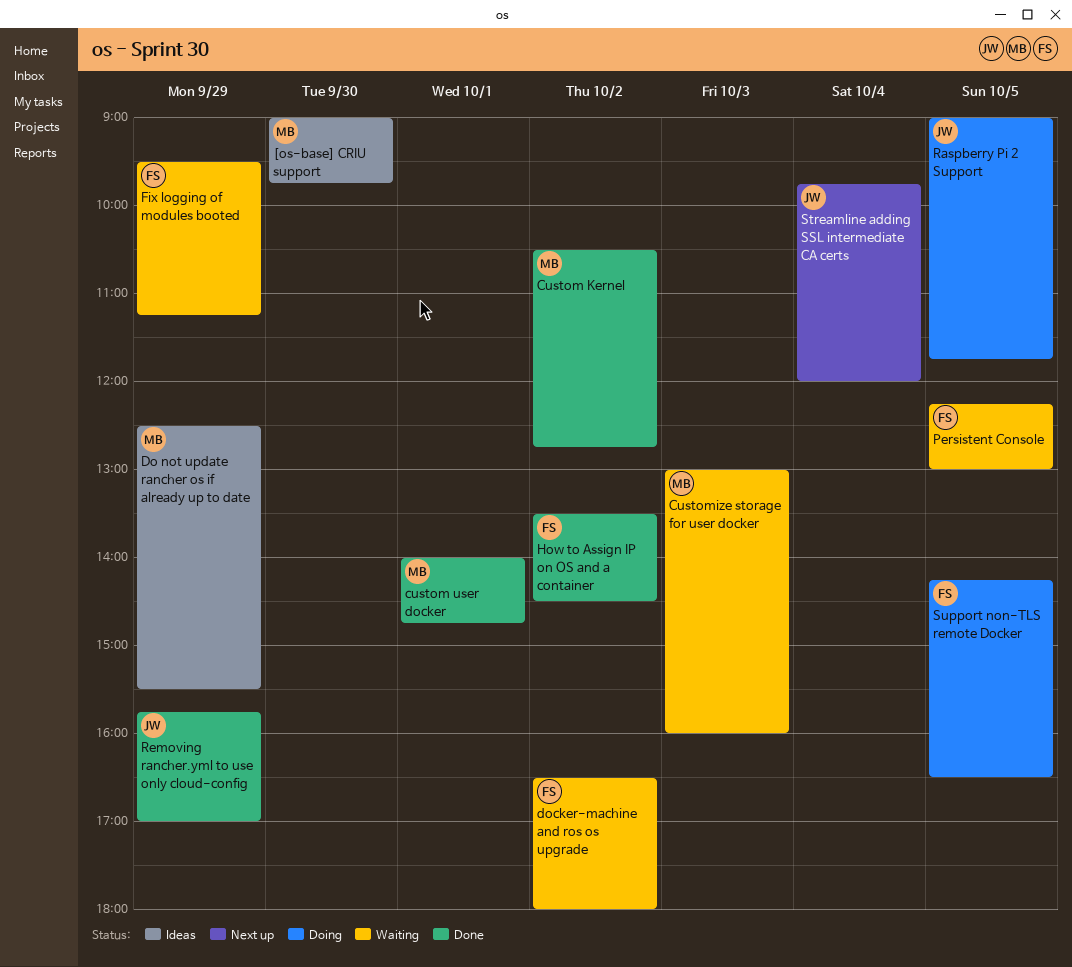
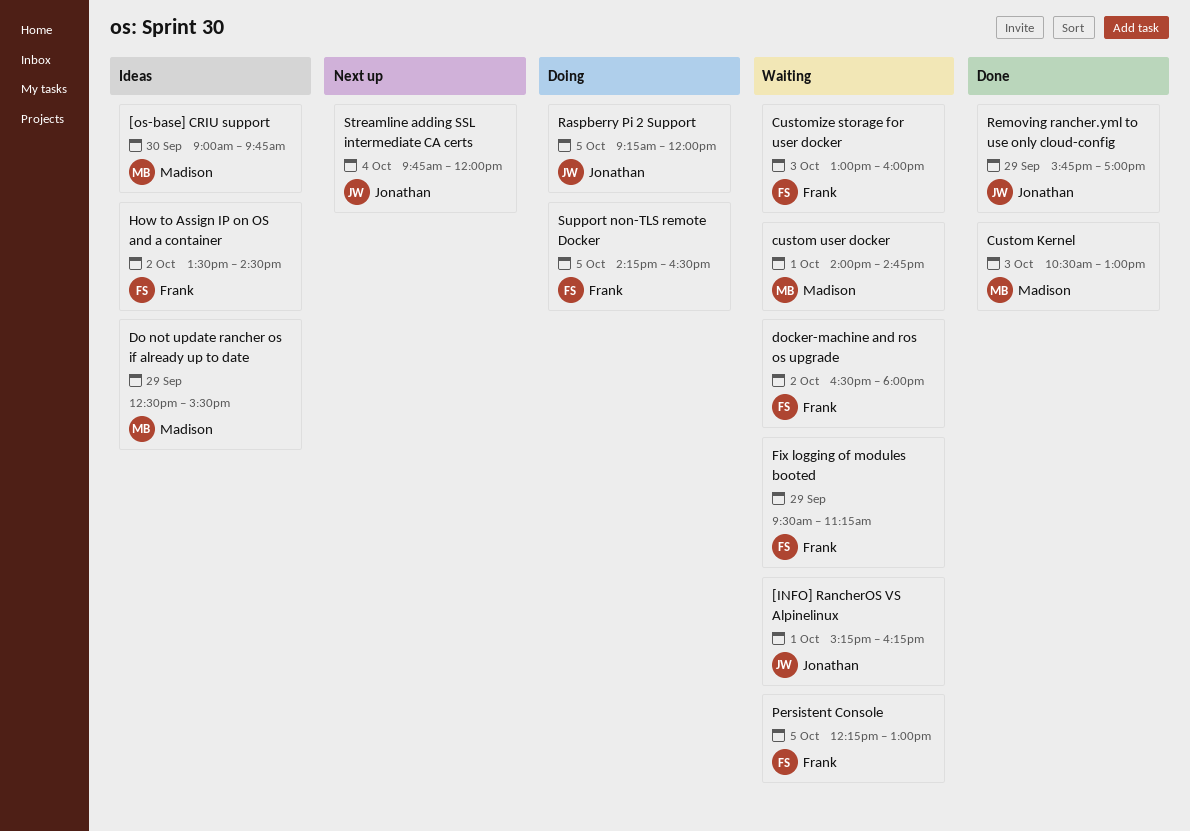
[INFO] RancherOS VS Alpinelinux: none -> present
Custom Kernel, day: Oct 2 -> Oct 3
Custom Kernel, ends: 12:45 -> 13:00
custom user docker, status: Done -> Waiting
Customize storage for user docker, owner: Madison -> Frank
How to Assign IP on OS and a container, status: Done -> Ideas
Raspberry Pi 2 Support, begins: 09:00 -> 09:15
Raspberry Pi 2 Support, ends: 11:45 -> 12:00

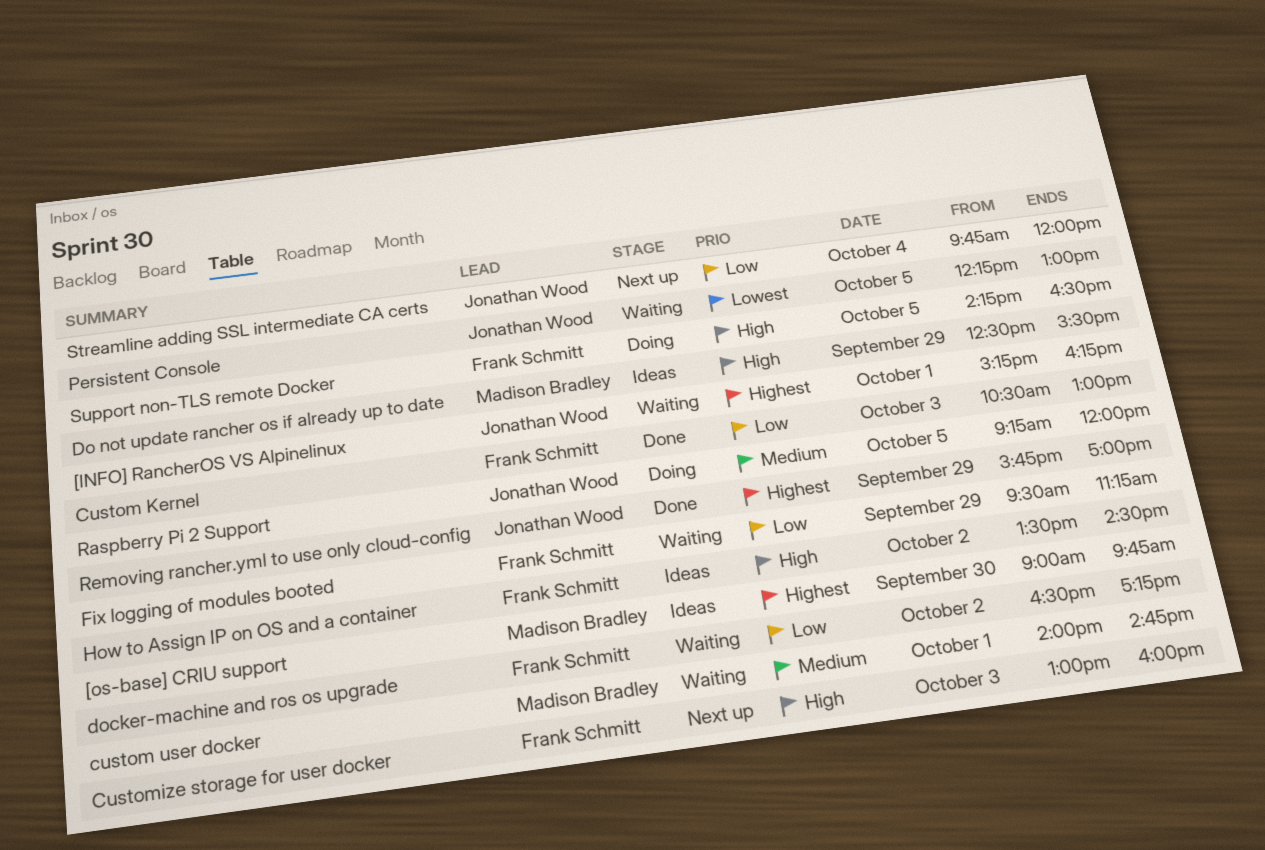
Custom Kernel, owner: Madison Bradley -> Frank Schmitt
Customize storage for user docker, status: Waiting -> Next up
docker-machine and ros os upgrade, ends: 18:00 -> 17:15
Persistent Console, owner: Frank Schmitt -> Jonathan Wood

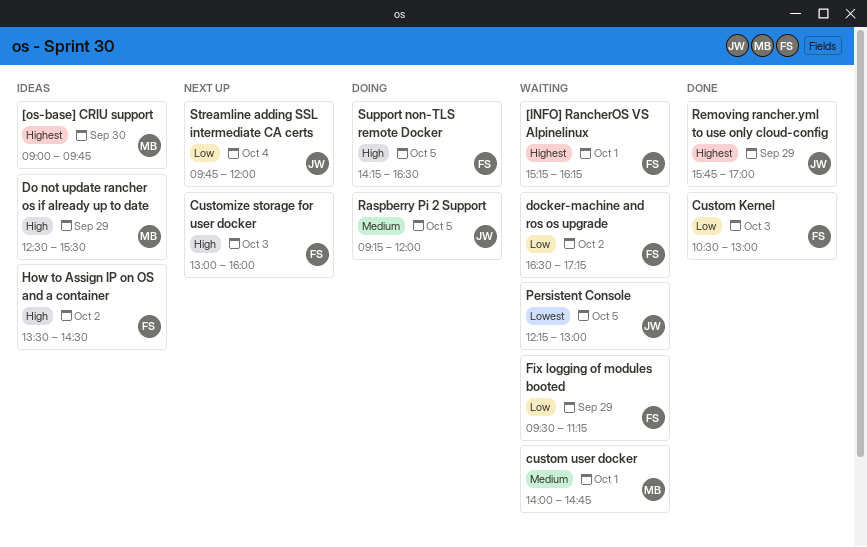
[INFO] RancherOS VS Alpinelinux, owner: Jonathan Wood -> Frank Schmitt

